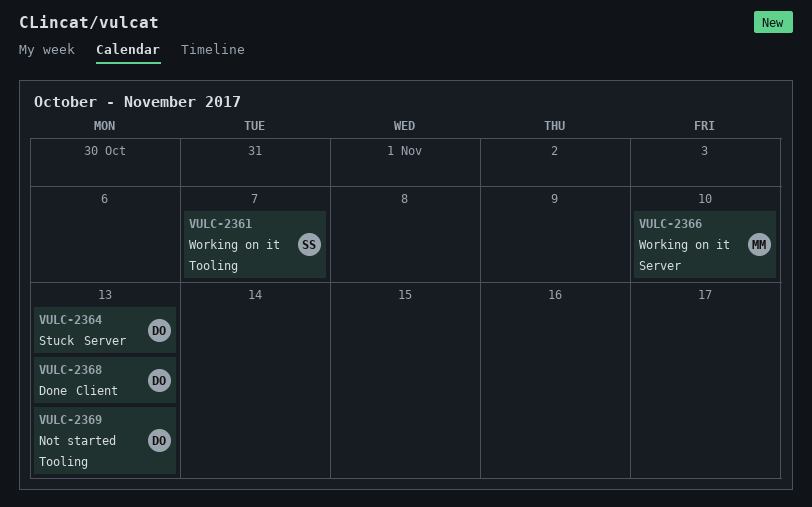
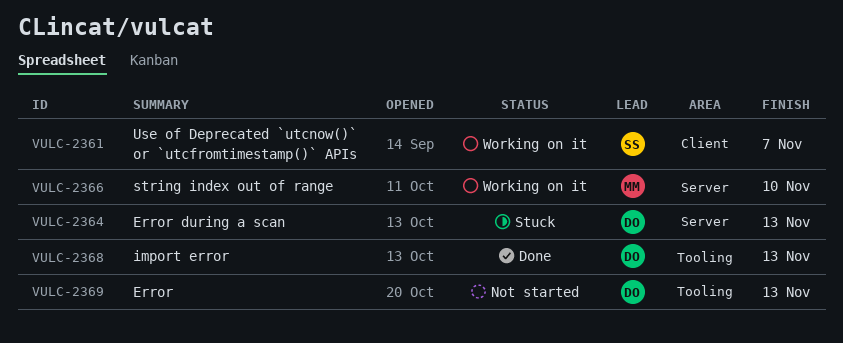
VULC-2361, label: Tooling -> Client
VULC-2368, label: Client -> Tooling

